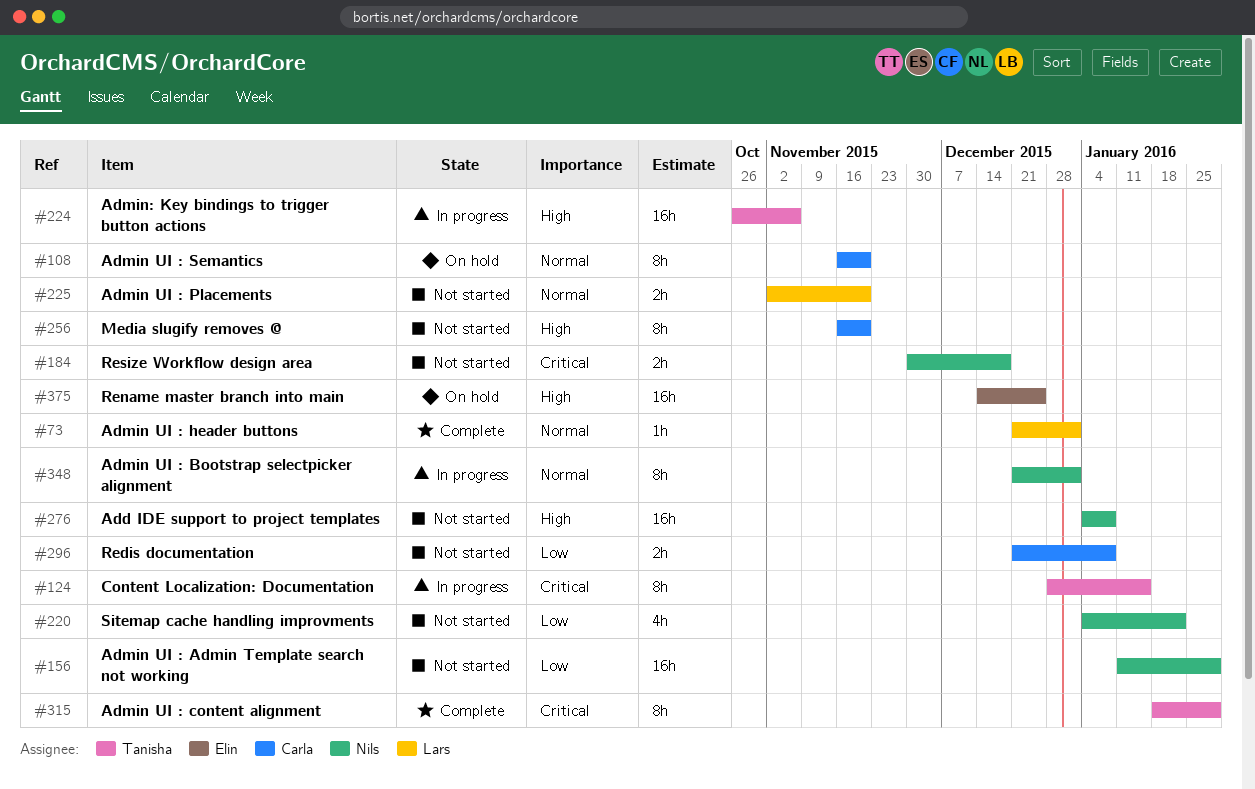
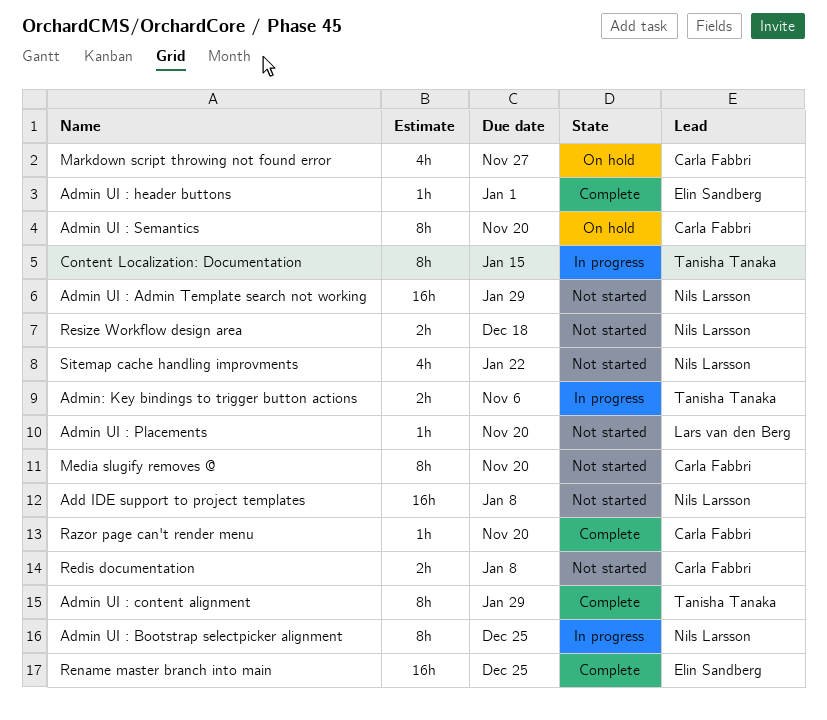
Admin UI : Bootstrap selectpicker alignment, due: Jan 1 -> Dec 25
Admin UI : header buttons, owner: Lars van den Berg -> Elin Sandberg
Admin UI : Placements, estimate: 2h -> 1h
Admin: Key bindings to trigger button actions, estimate: 16h -> 2h
Markdown script throwing not found error: none -> present
Razor page can't render menu: none -> present
Rename master branch into main, status: On hold -> Complete

